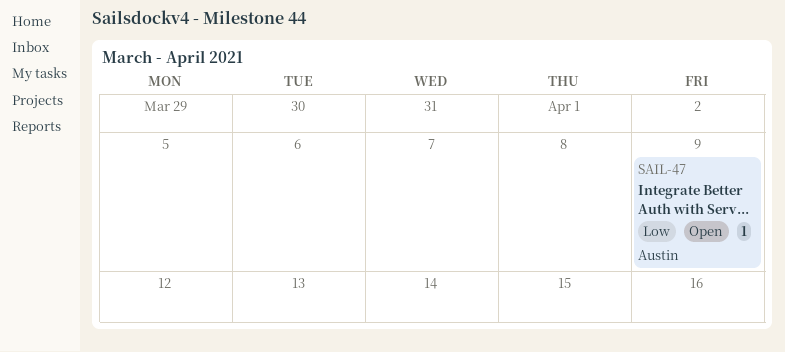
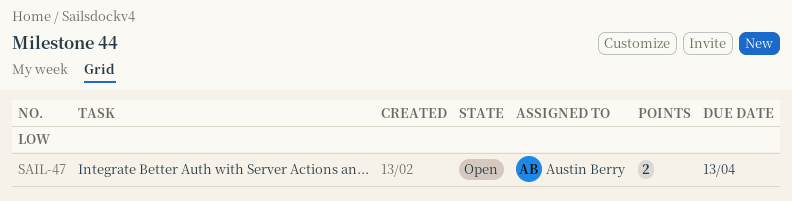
SAIL-47, estimate: 1 -> 2
SAIL-47, due: Apr 9 -> Apr 13

